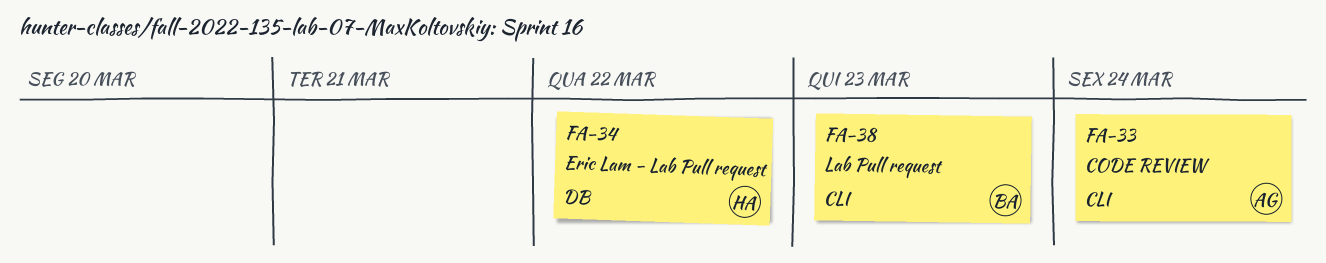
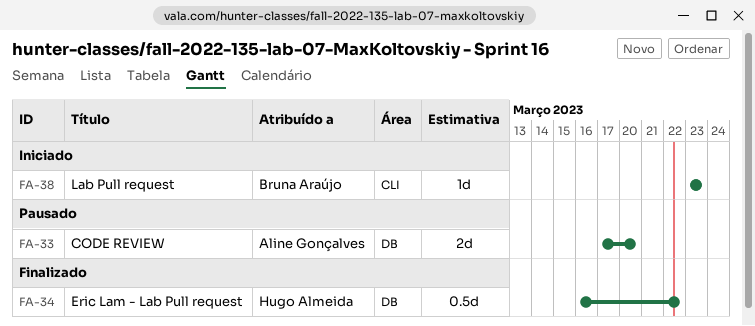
FA-33, label: CLI -> DB
FA-33, due: Mar 24 -> Mar 20

